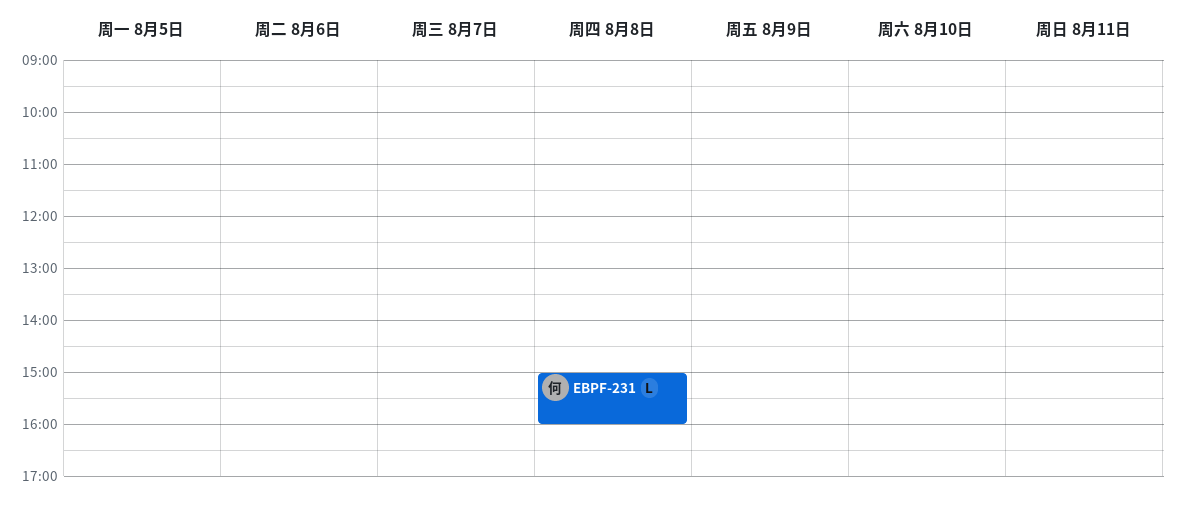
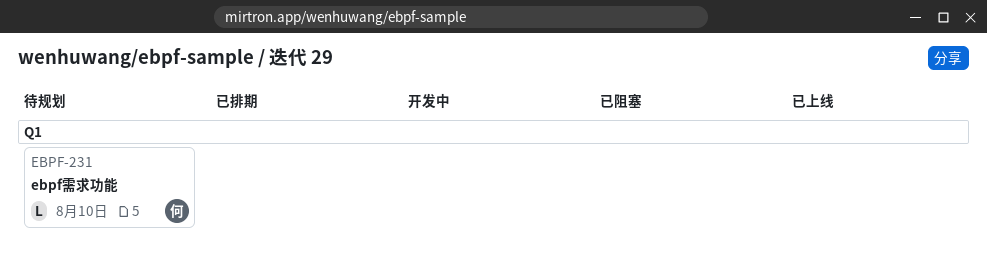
EBPF-231, day: Aug 8 -> Aug 10

